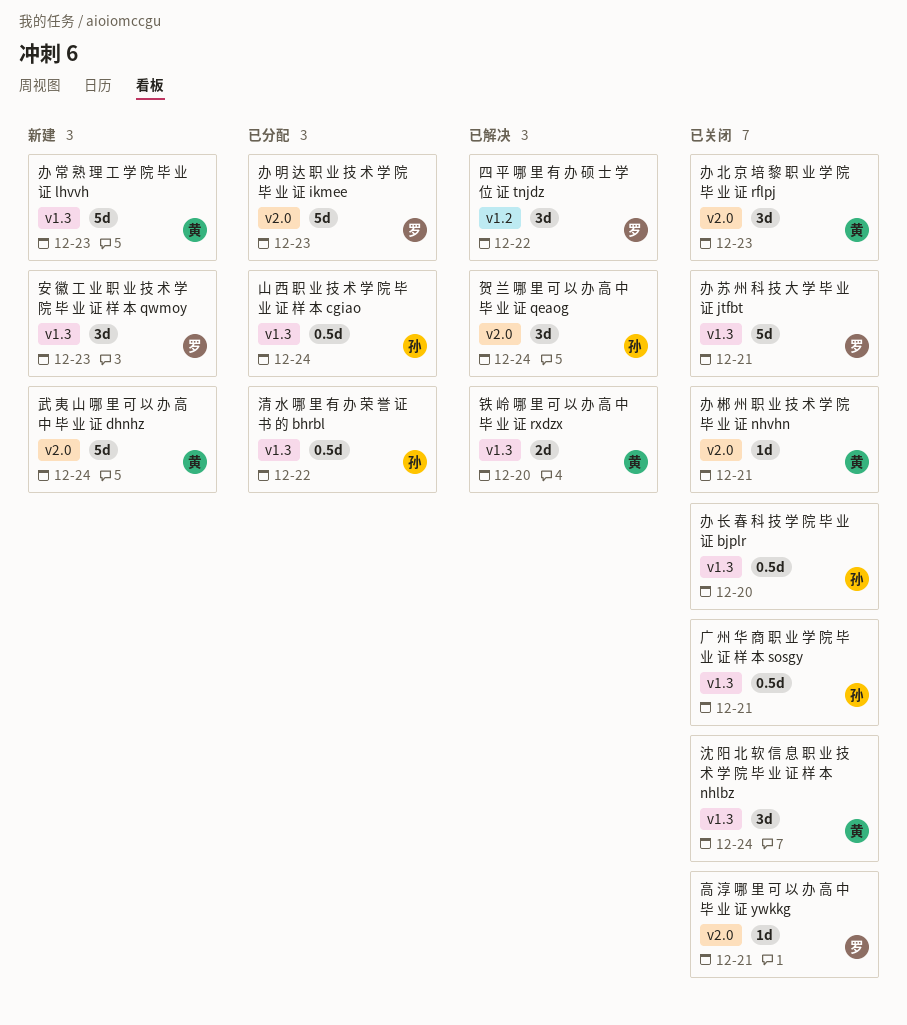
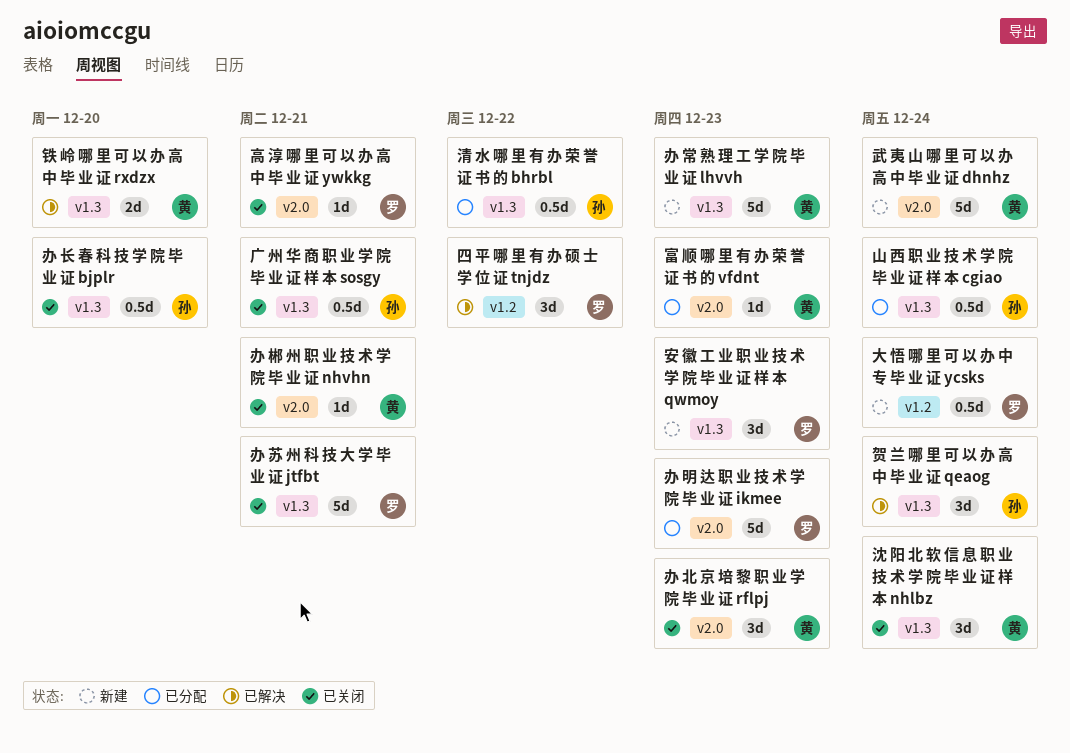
大 悟 哪 里 可 以 办 中 专 毕 业 证 ycsks: none -> present
富 顺 哪 里 有 办 荣 誉 证 书 的 vfdnt: none -> present
贺 兰 哪 里 可 以 办 高 中 毕 业 证 qeaog, label: v2.0 -> v1.3

